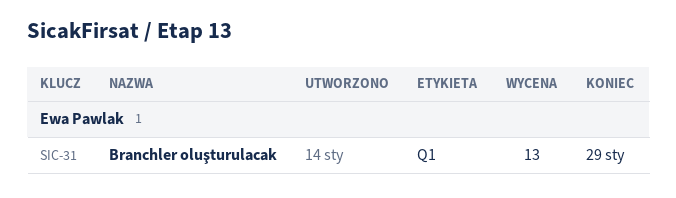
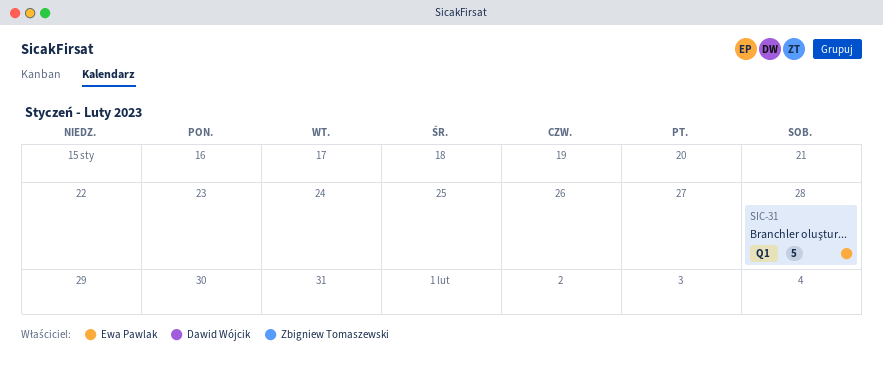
SIC-31, estimate: 13 -> 5
SIC-31, due: Jan 29 -> Jan 28

